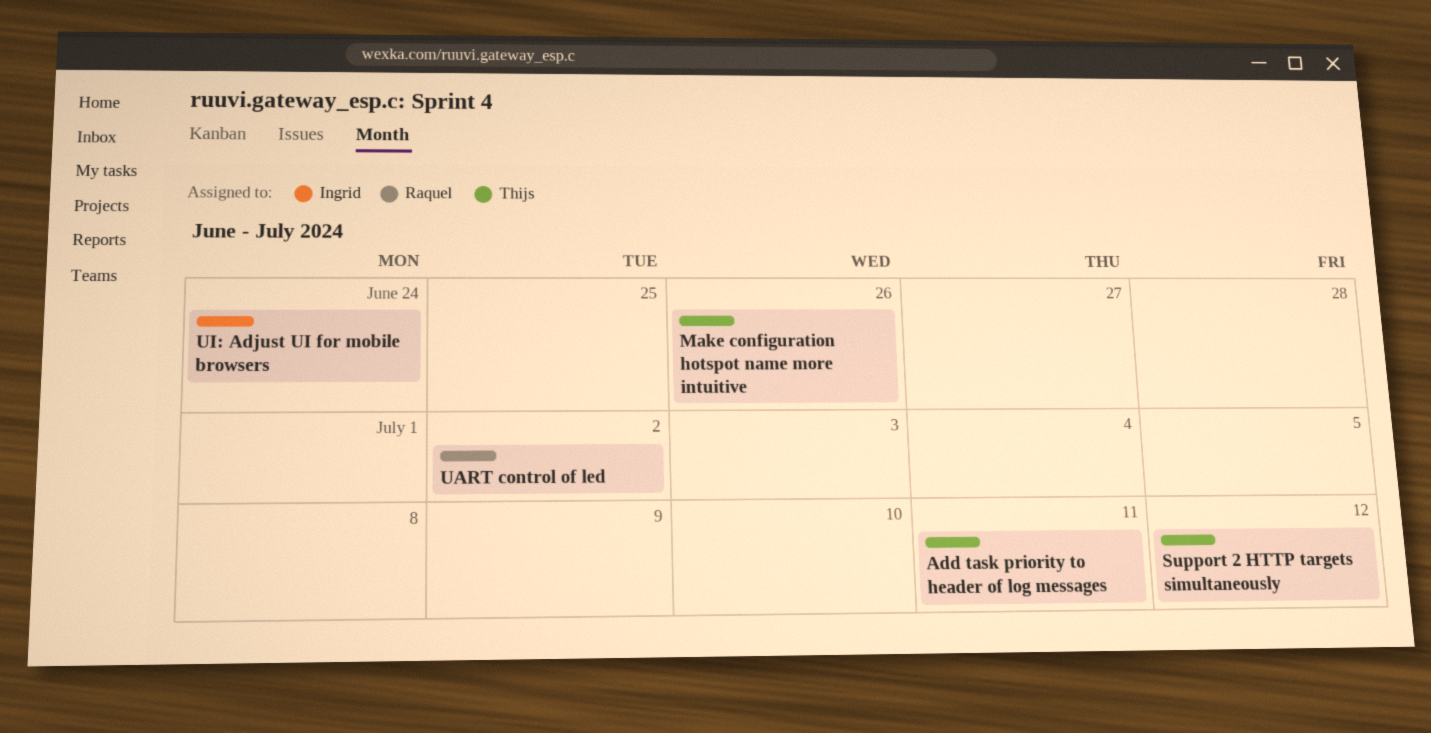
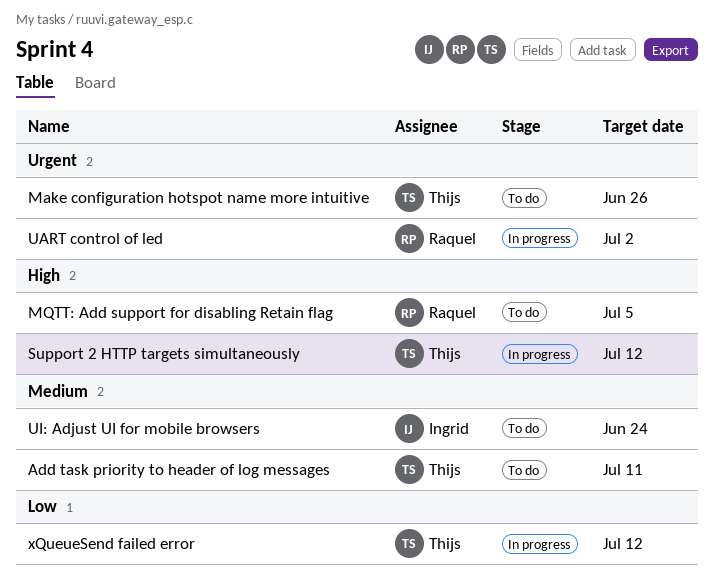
MQTT: Add support for disabling Retain flag: none -> present
xQueueSend failed error: none -> present

